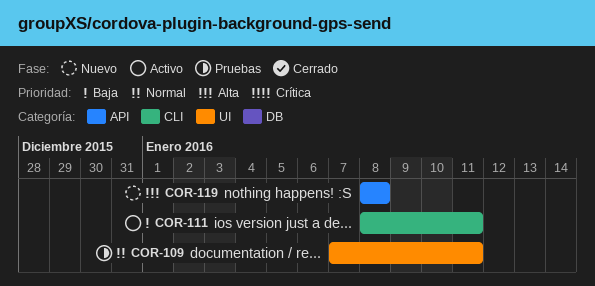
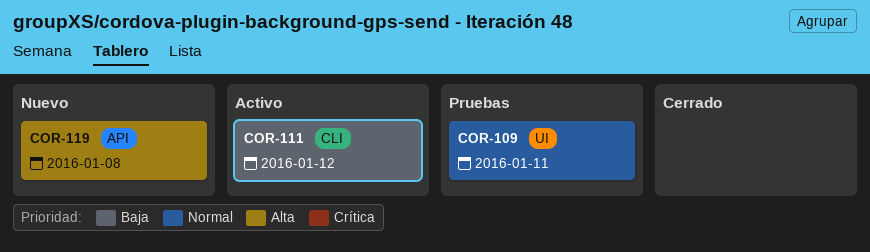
COR-111, due: Jan 11 -> Jan 12

